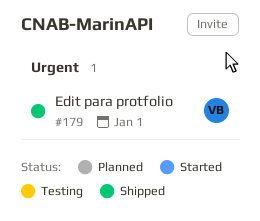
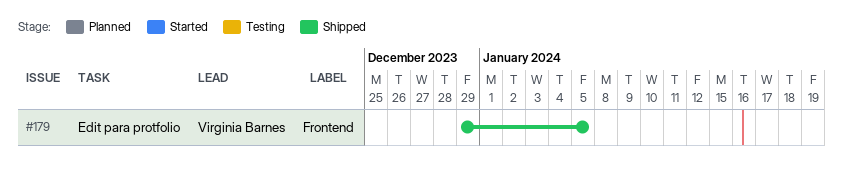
#179, due: Jan 1 -> Jan 5

